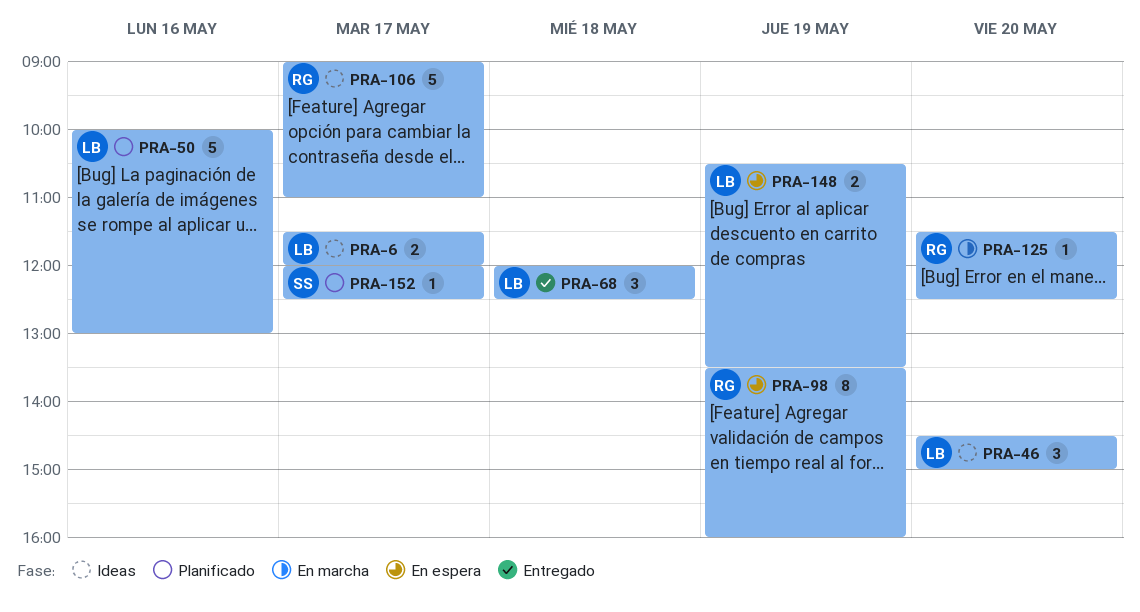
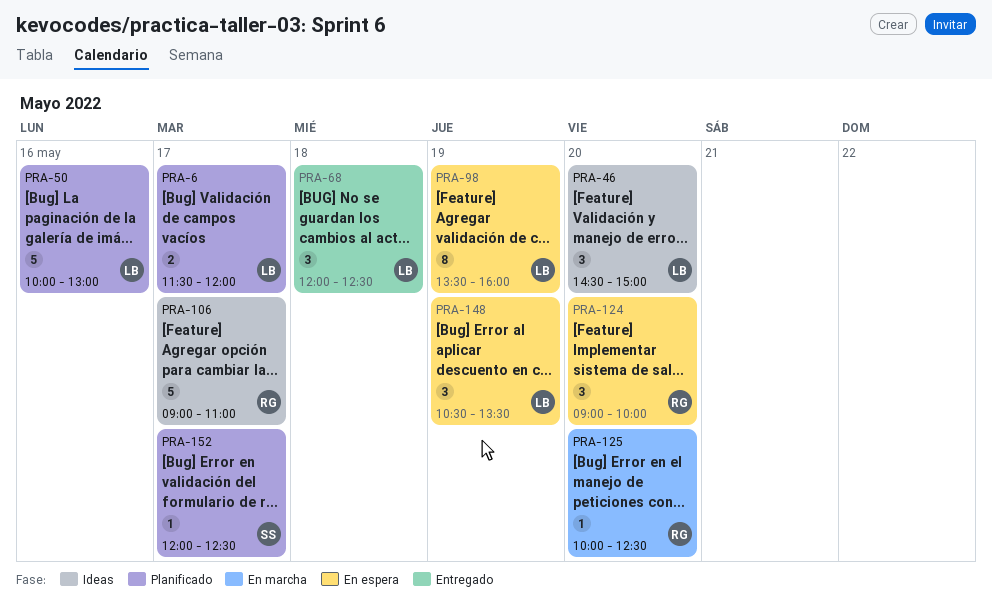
PRA-6, status: Ideas -> Planificado
PRA-98, owner: RG -> LB
PRA-124: none -> present
PRA-125, begins: 11:30 -> 10:00
PRA-148, estimate: 2 -> 3

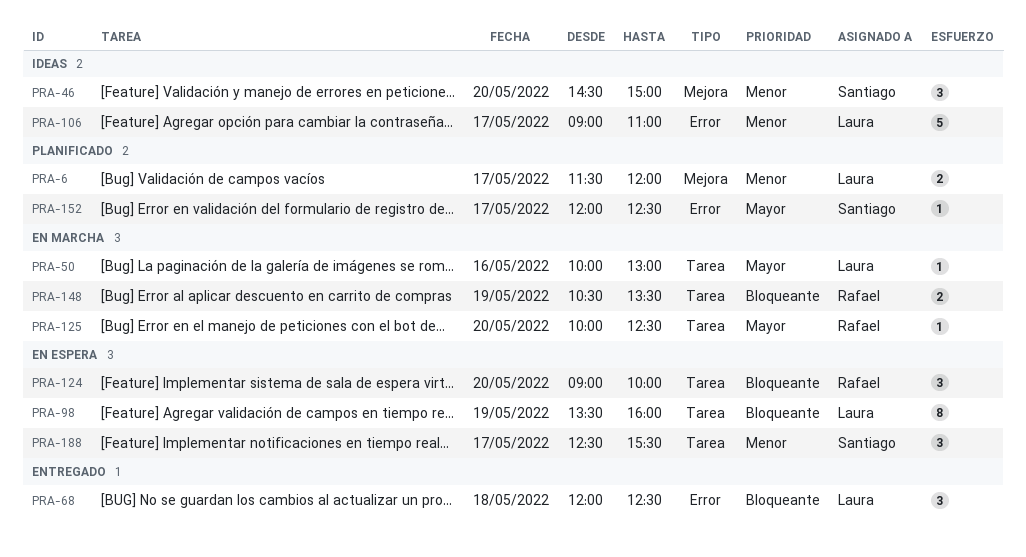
PRA-46, owner: Laura -> Santiago
PRA-50, status: Planificado -> En marcha
PRA-50, estimate: 5 -> 1
PRA-106, owner: Rafael -> Laura
PRA-148, status: En espera -> En marcha
PRA-148, owner: Laura -> Rafael
PRA-148, estimate: 3 -> 2
PRA-188: none -> present

